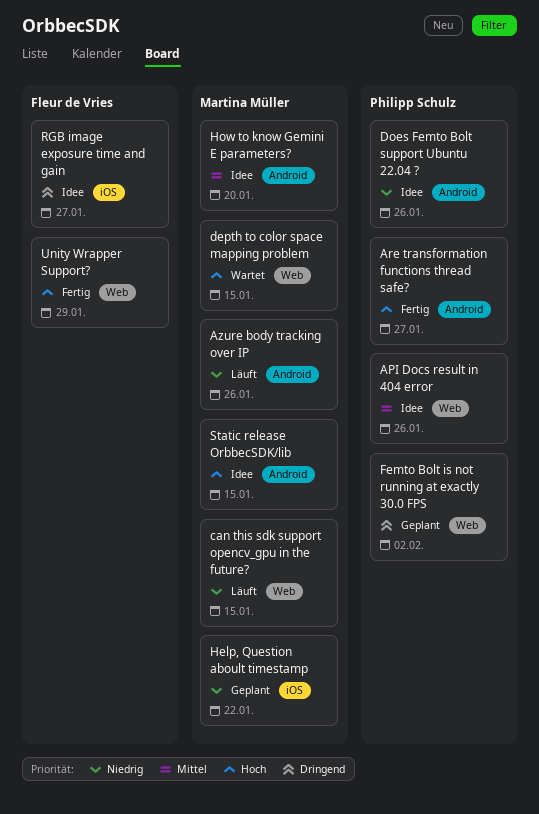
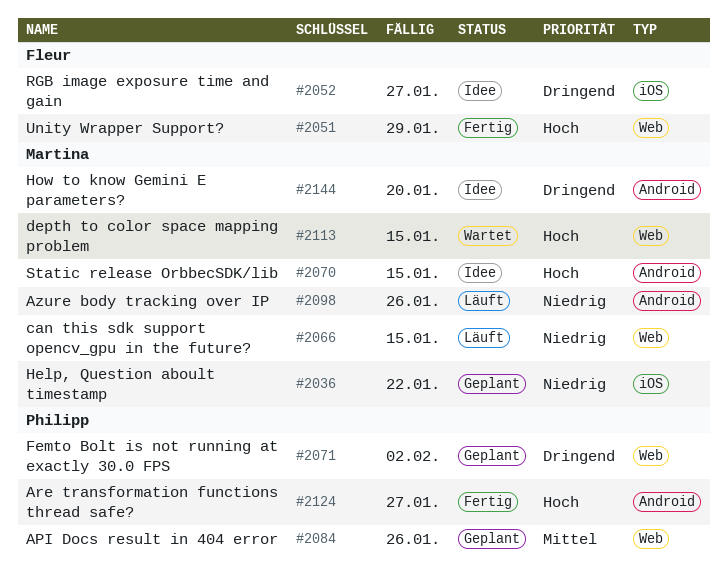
API Docs result in 404 error, status: Idee -> Geplant
Does Femto Bolt support Ubuntu 22.04 ?: present -> none
How to know Gemini E parameters?, priority: Mittel -> Dringend

